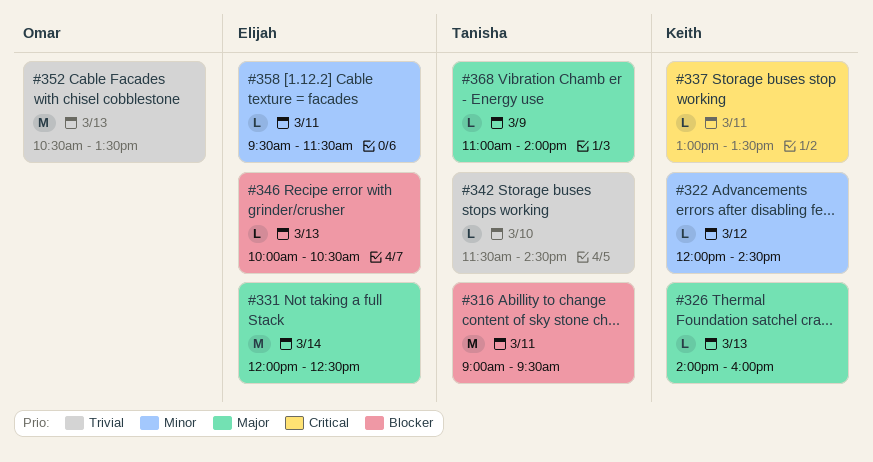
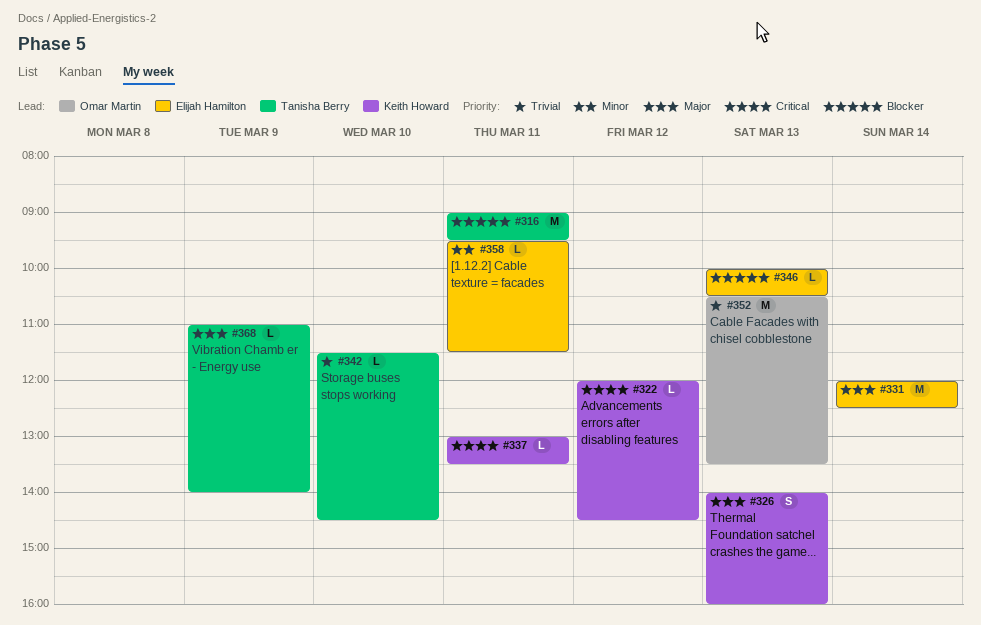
#322, priority: Minor -> Critical
#326, estimate: L -> S

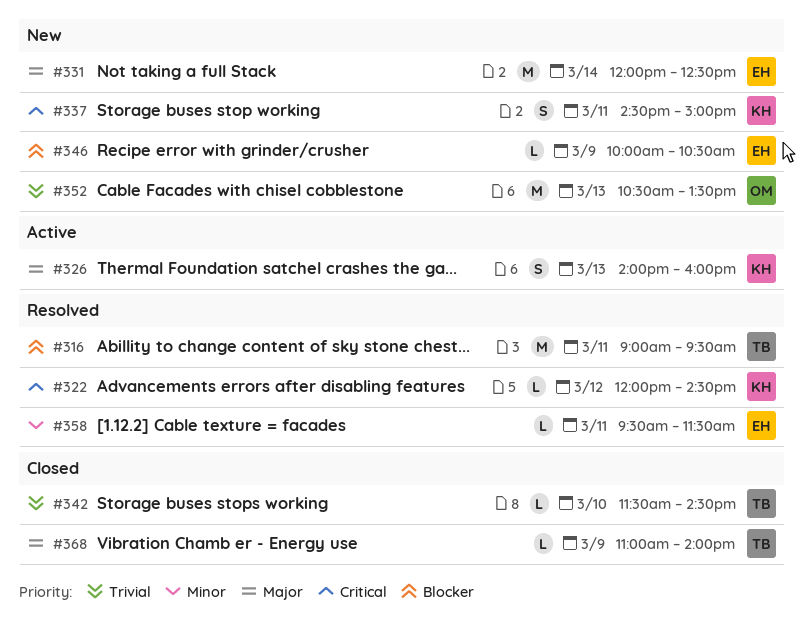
#337, estimate: L -> S
#337, begins: 13:00 -> 14:30
#337, ends: 13:30 -> 15:00
#346, day: Mar 13 -> Mar 9

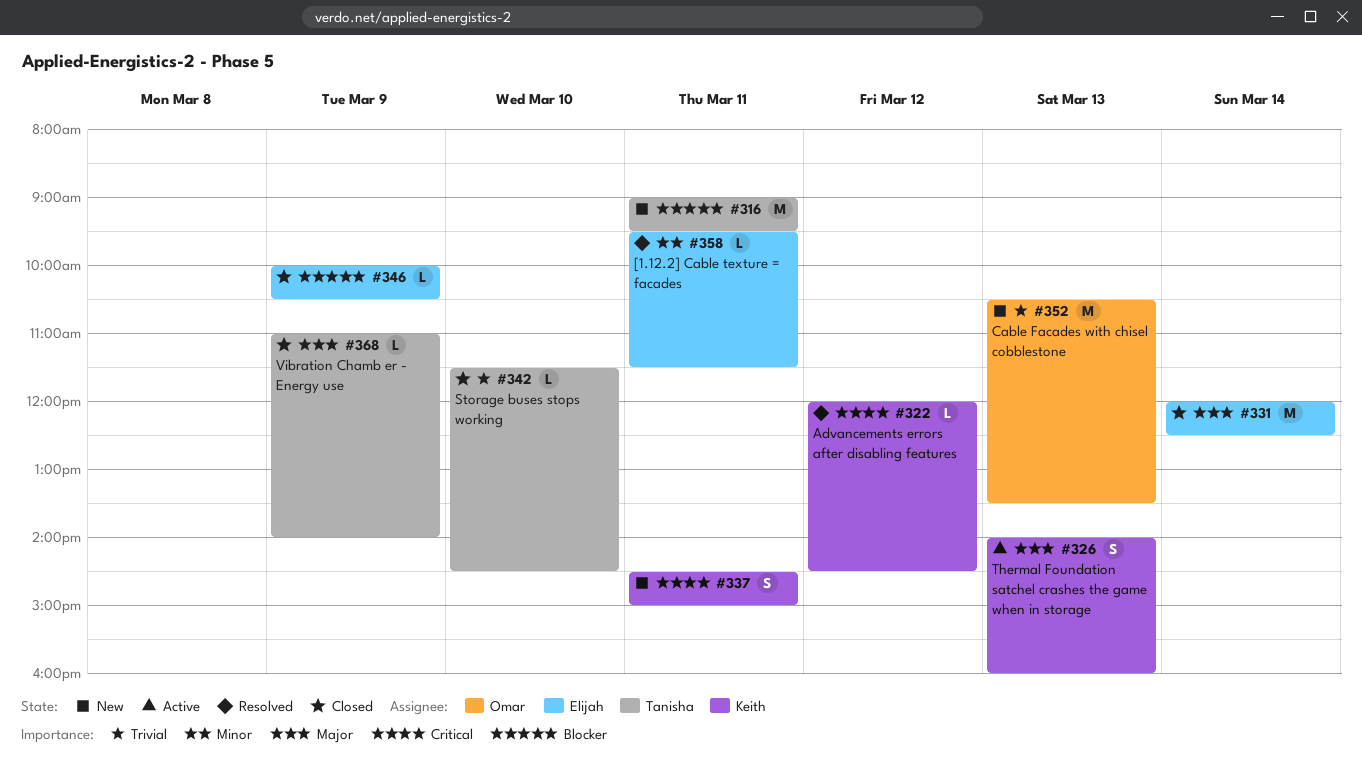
#316, status: Resolved -> New
#331, status: New -> Closed
#346, status: New -> Closed

